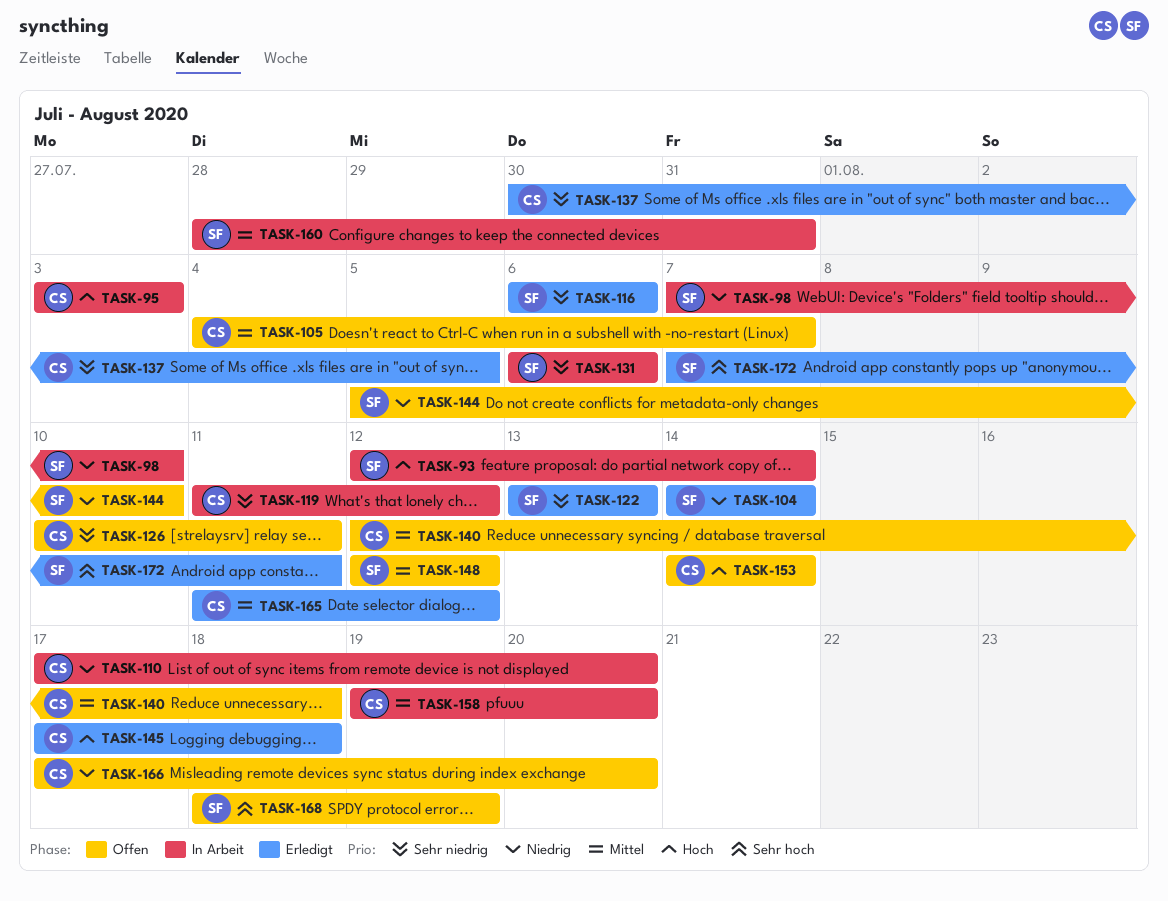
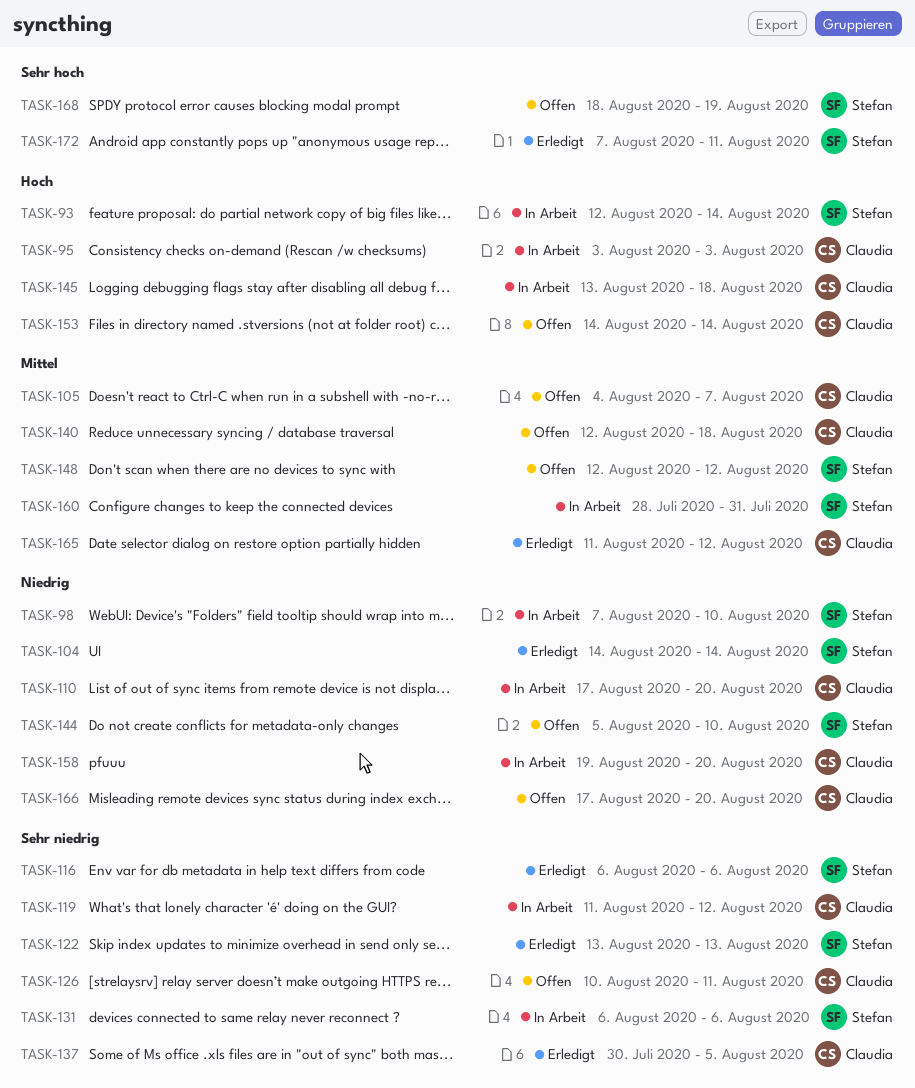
TASK-145, status: Erledigt -> In Arbeit
TASK-145, start: Aug 17 -> Aug 13
TASK-158, priority: Mittel -> Niedrig

